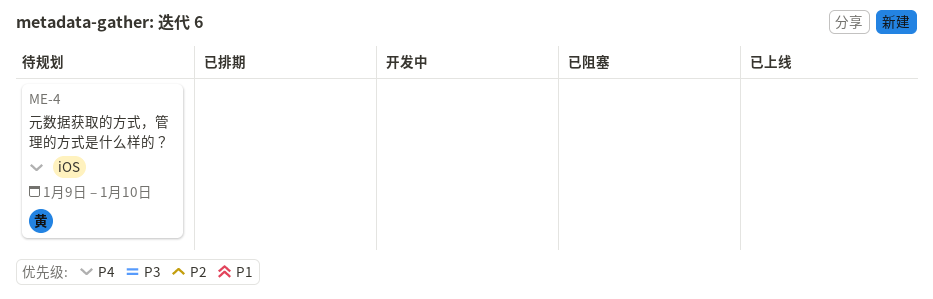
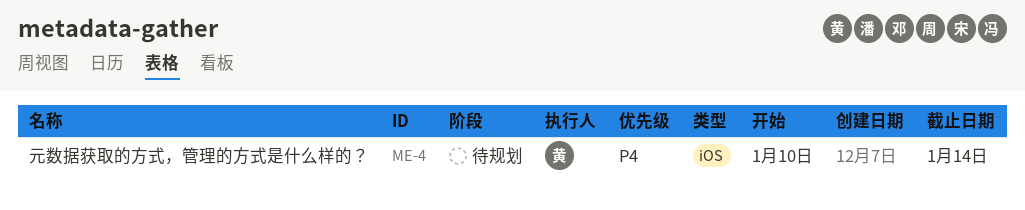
ME-4, start: Jan 9 -> Jan 10
ME-4, due: Jan 10 -> Jan 14

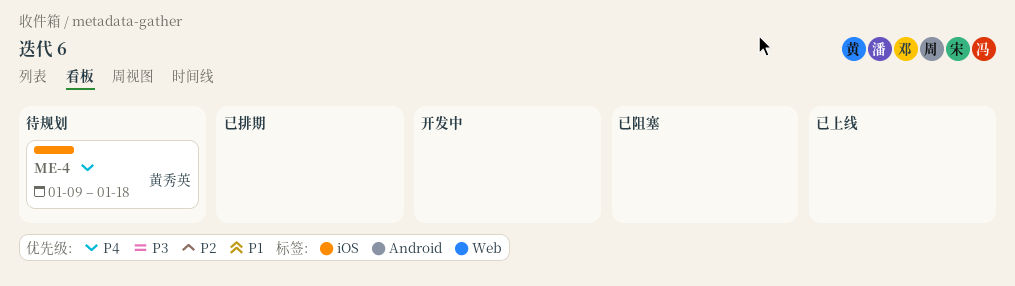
ME-4, start: Jan 10 -> Jan 9
ME-4, due: Jan 14 -> Jan 18

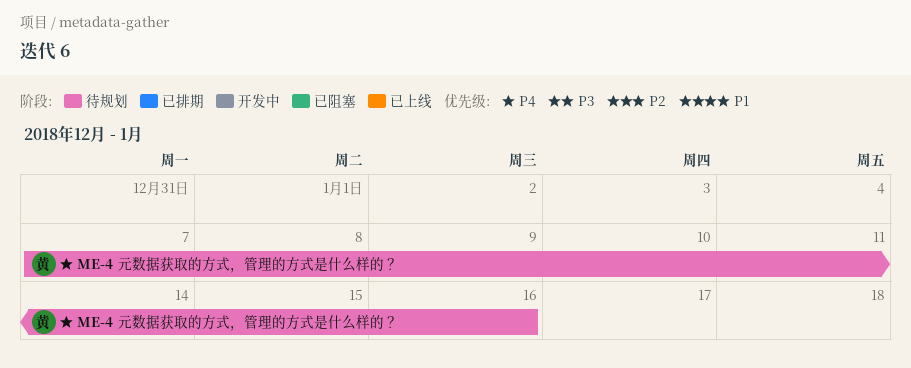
ME-4, start: Jan 9 -> Jan 7
ME-4, due: Jan 18 -> Jan 16

